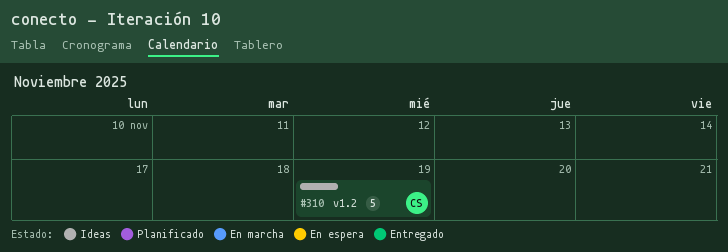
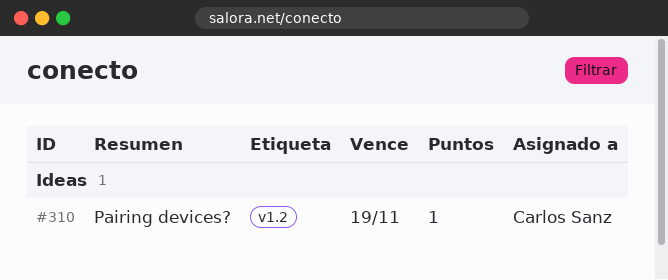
#310, estimate: 5 -> 1

